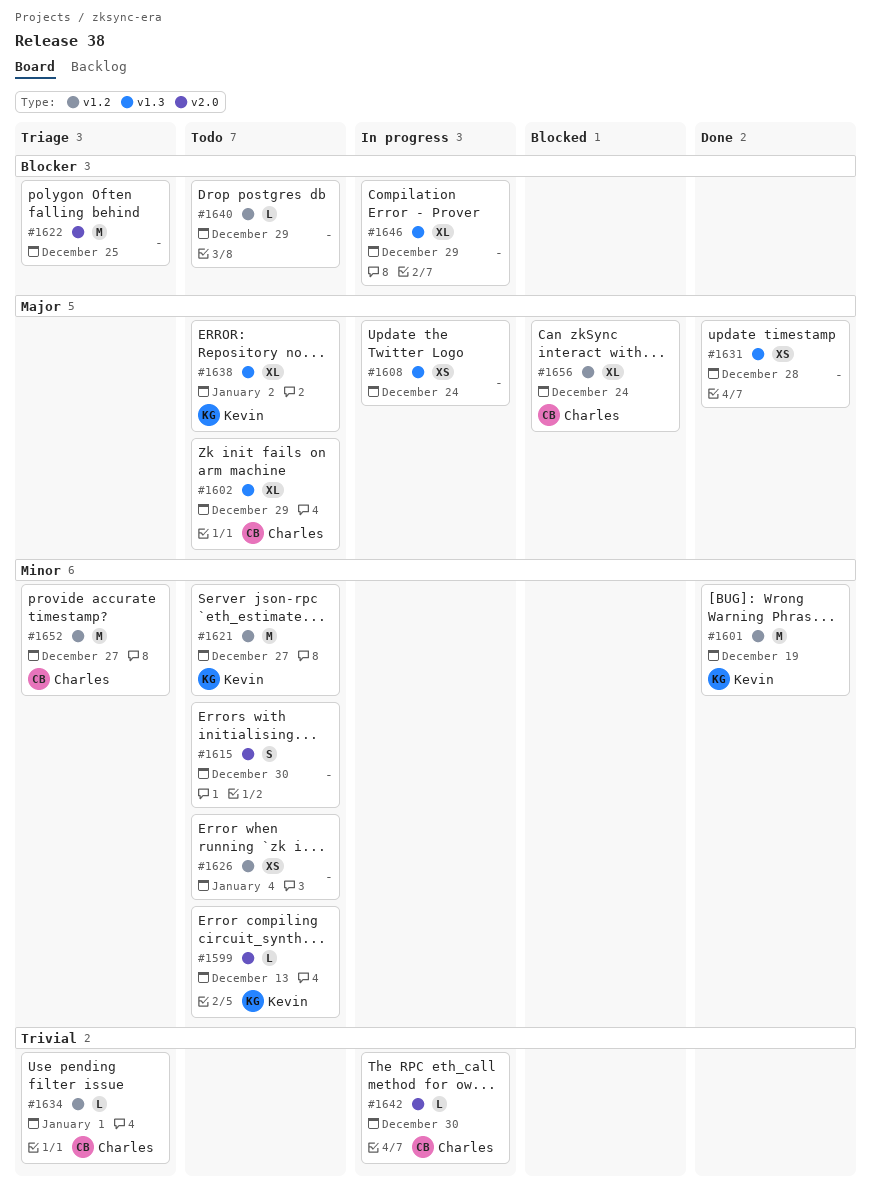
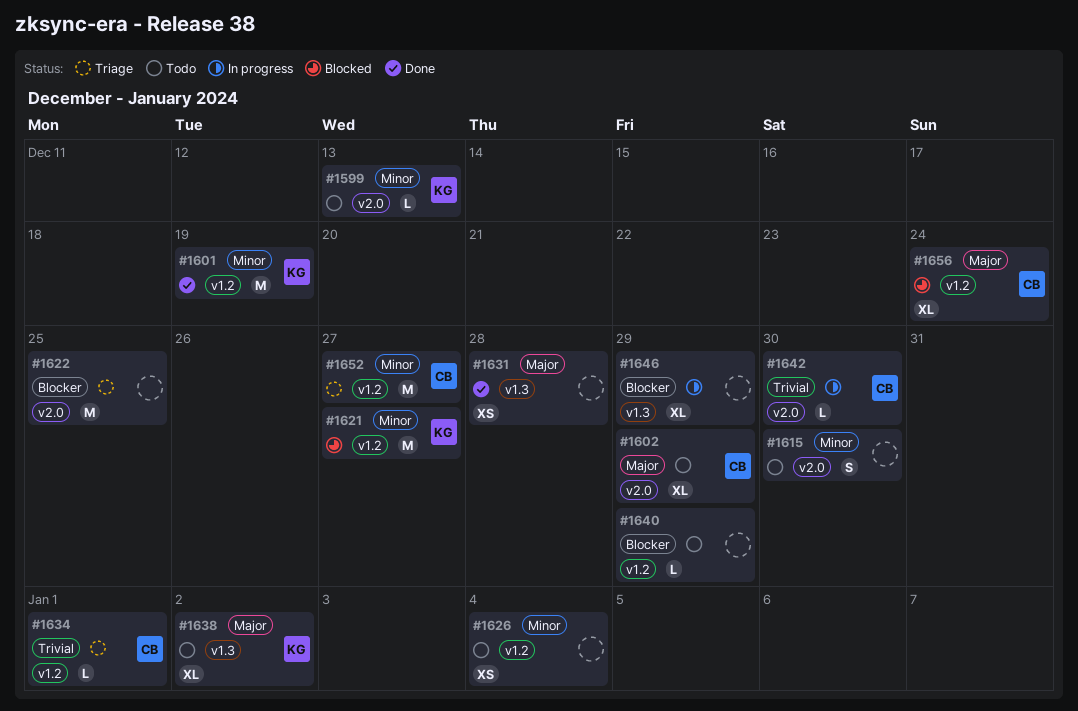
#1602, label: v1.3 -> v2.0
#1608: present -> none
#1621, status: Todo -> Blocked

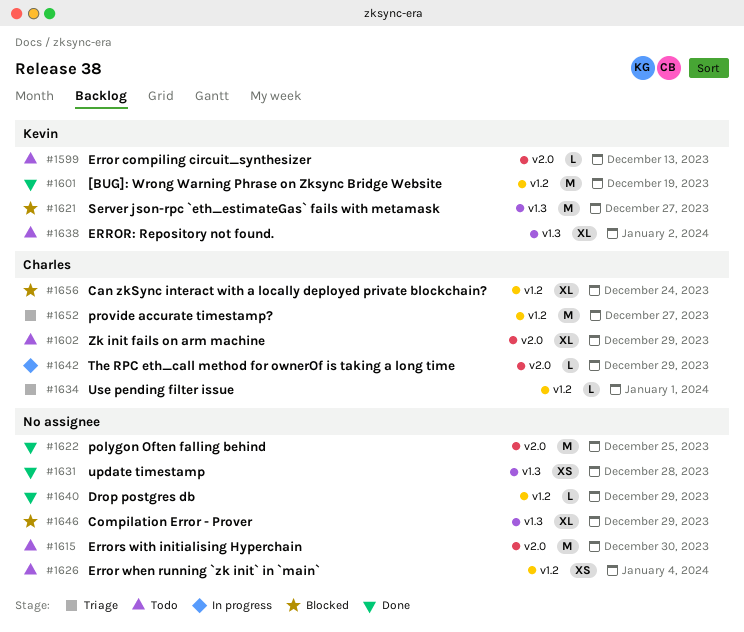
#1615, estimate: S -> M
#1621, label: v1.2 -> v1.3
#1622, status: Triage -> Done
#1640, status: Todo -> Done
#1642, due: Dec 30 -> Dec 29
#1646, status: In progress -> Blocked

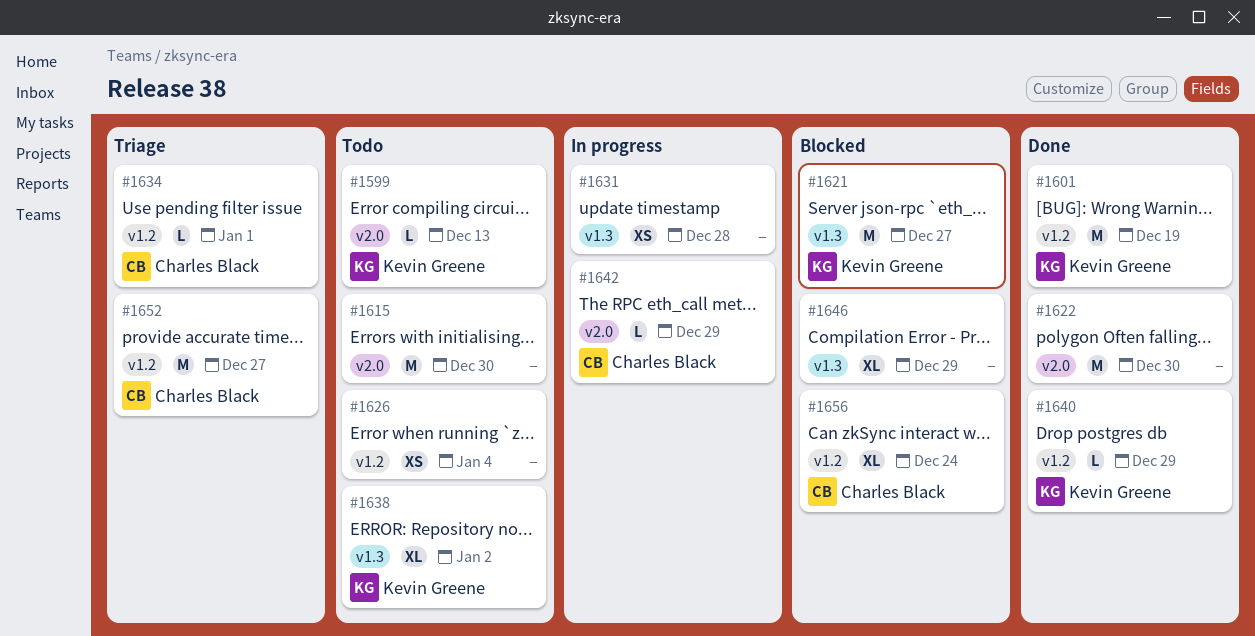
#1602: present -> none
#1622, due: Dec 25 -> Dec 30
#1631, status: Done -> In progress
#1640, owner: none -> Kevin Greene

